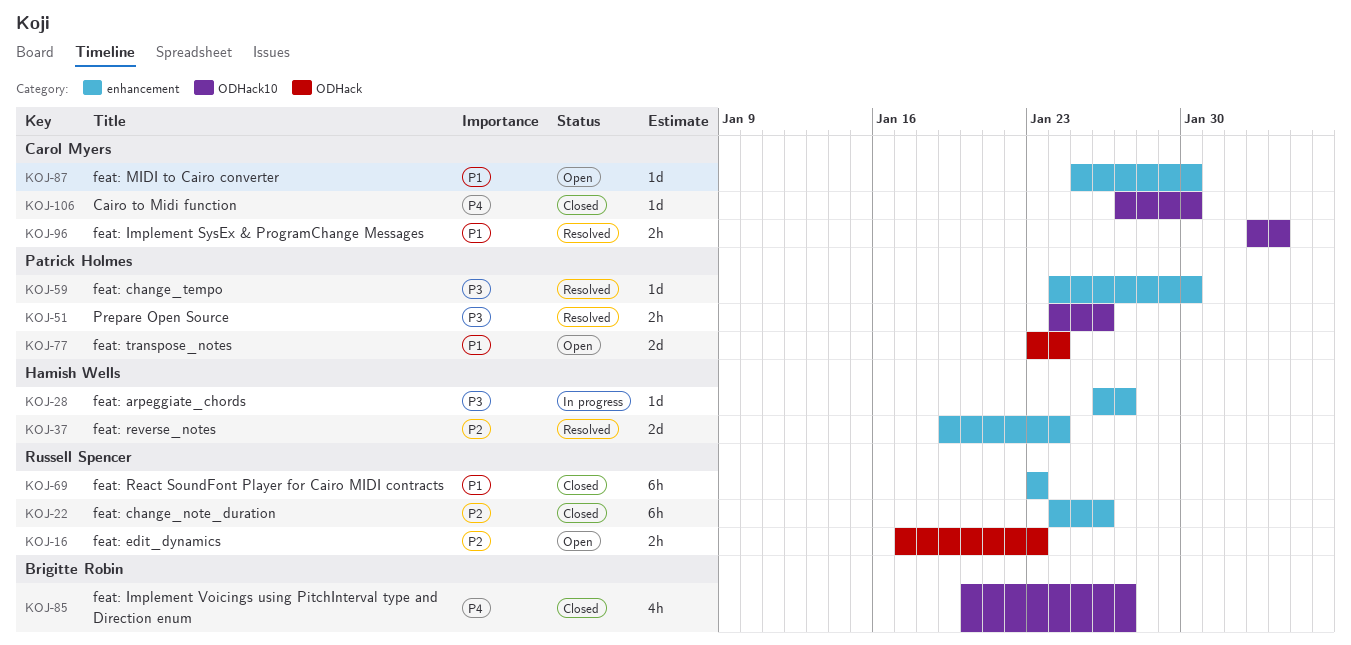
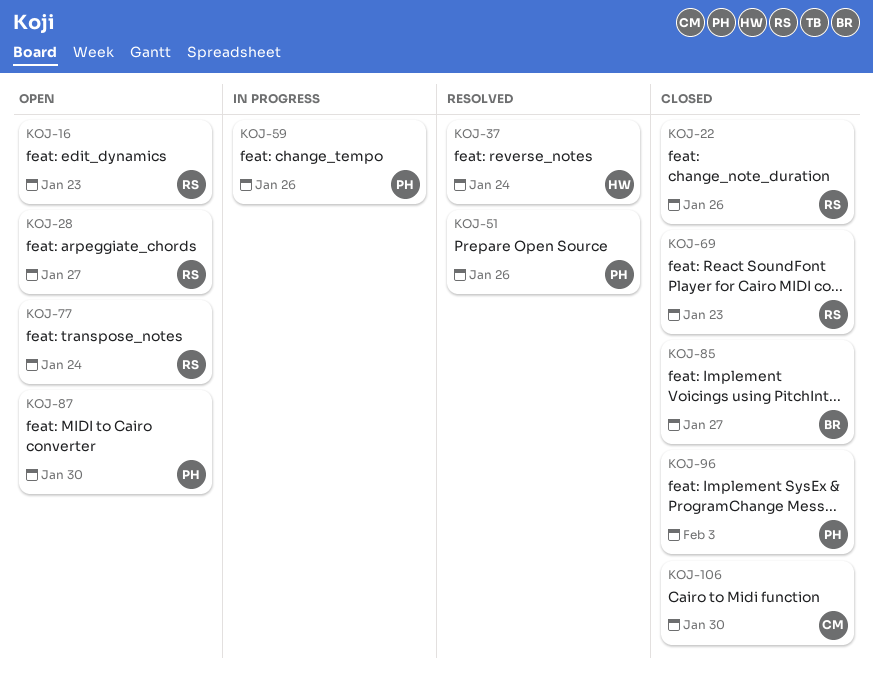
KOJ-28, status: In progress -> Open
KOJ-28, owner: Hamish Wells -> Russell Spencer
KOJ-59, status: Resolved -> In progress
KOJ-59, due: Jan 30 -> Jan 26
KOJ-77, owner: Patrick Holmes -> Russell Spencer
KOJ-87, owner: Carol Myers -> Patrick Holmes
KOJ-96, status: Resolved -> Closed
KOJ-96, owner: Carol Myers -> Patrick Holmes

